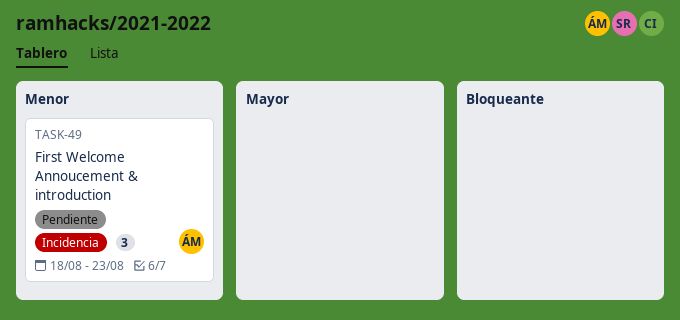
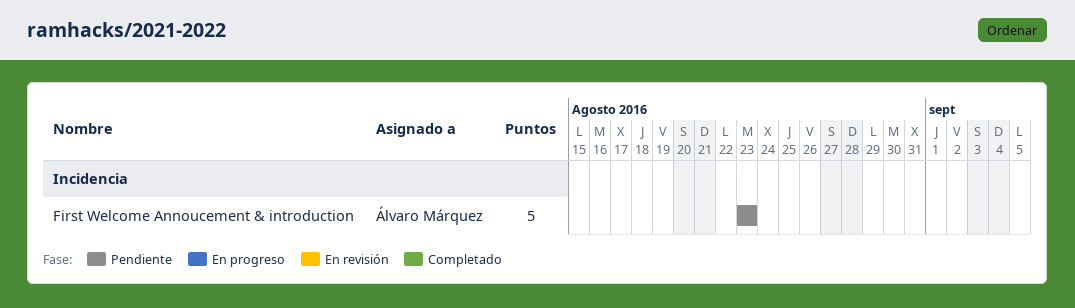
First Welcome Annoucement & introduction, estimate: 3 -> 5
First Welcome Annoucement & introduction, start: Aug 18 -> Aug 23

